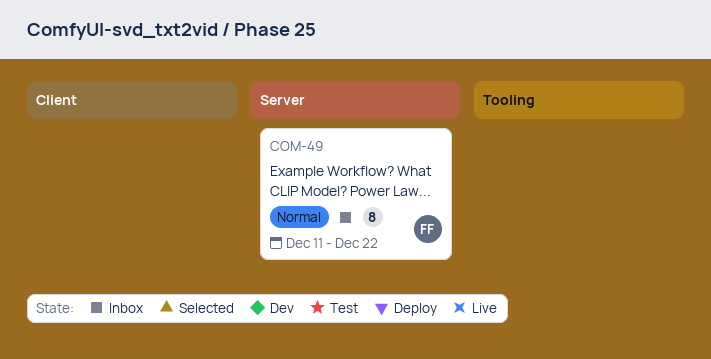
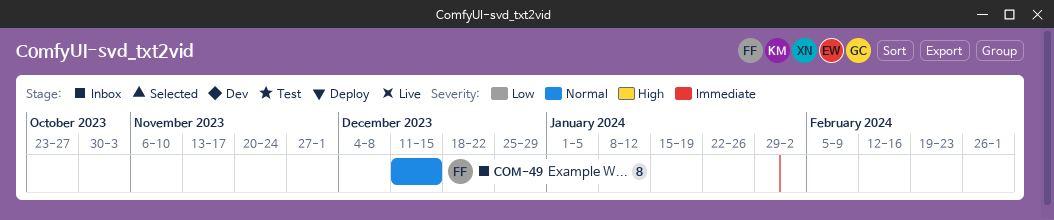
COM-49, due: Dec 22 -> Dec 15

